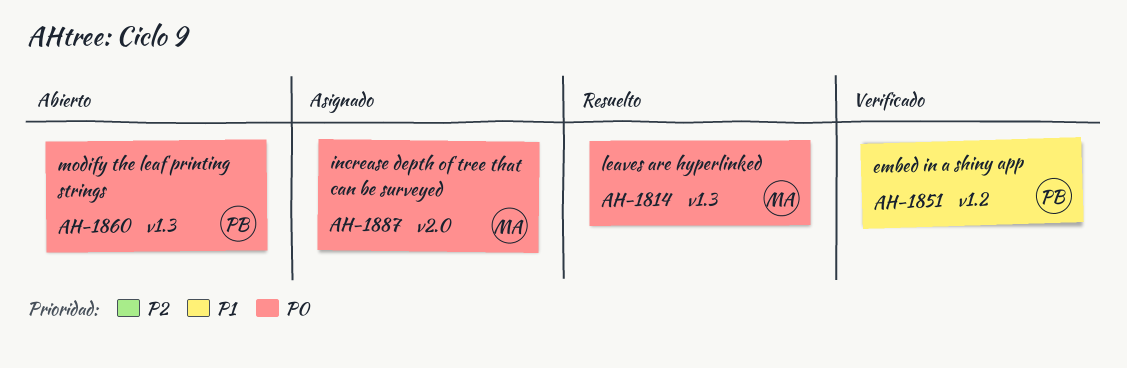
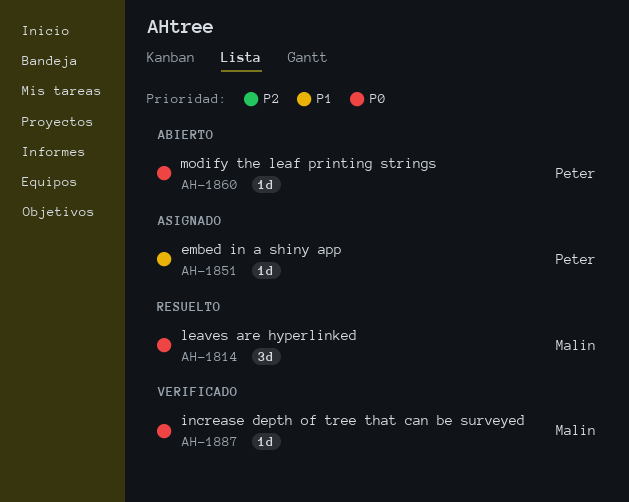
AH-1851, status: Verificado -> Asignado
AH-1887, status: Asignado -> Verificado

